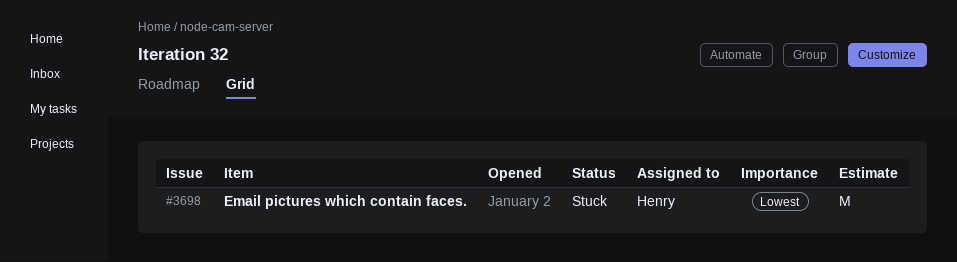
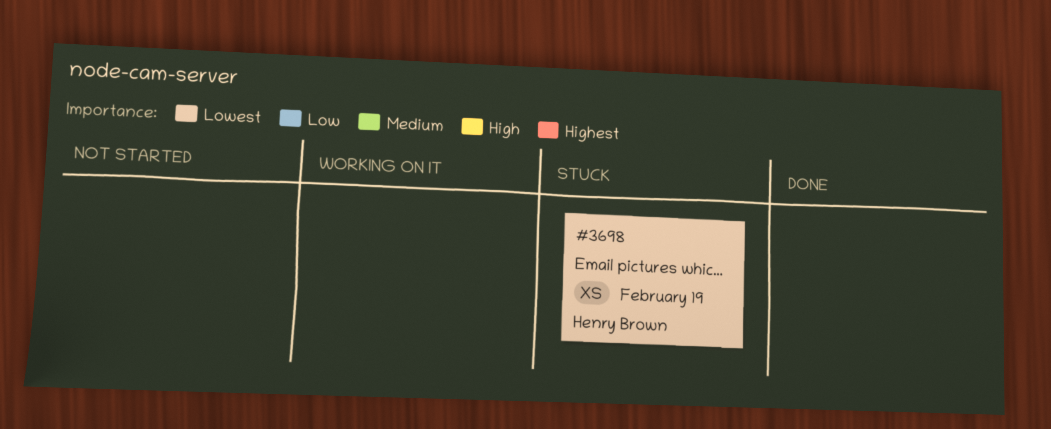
#3698, estimate: M -> XS

